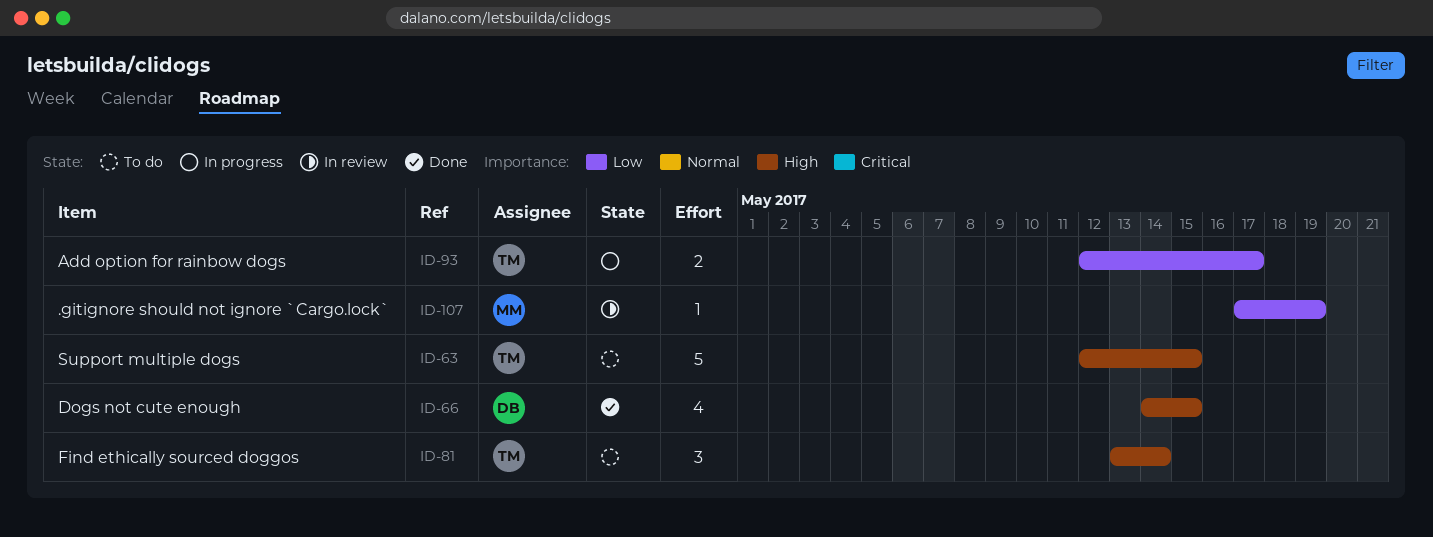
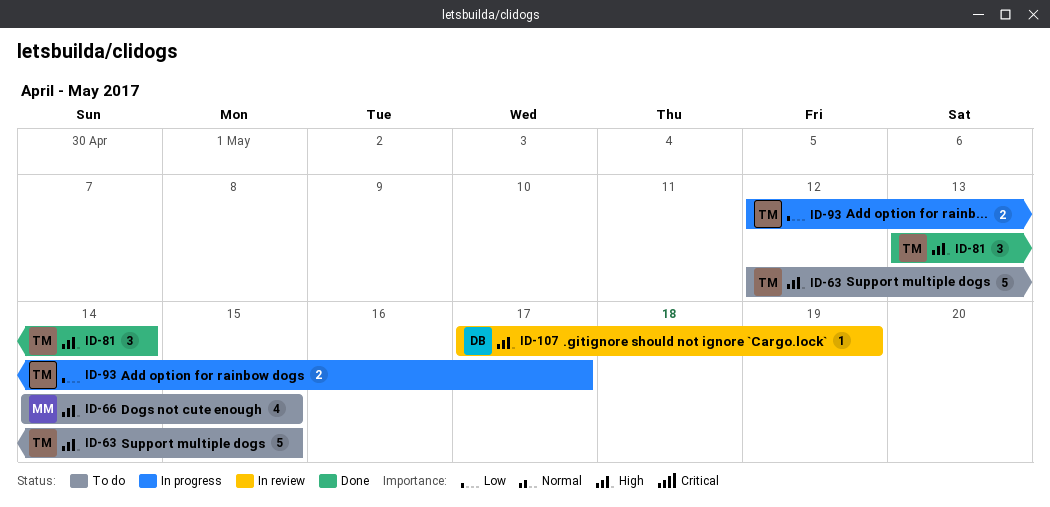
ID-66, status: Done -> To do
ID-66, owner: DB -> MM
ID-81, status: To do -> Done
ID-107, owner: MM -> DB
ID-107, priority: Low -> High

